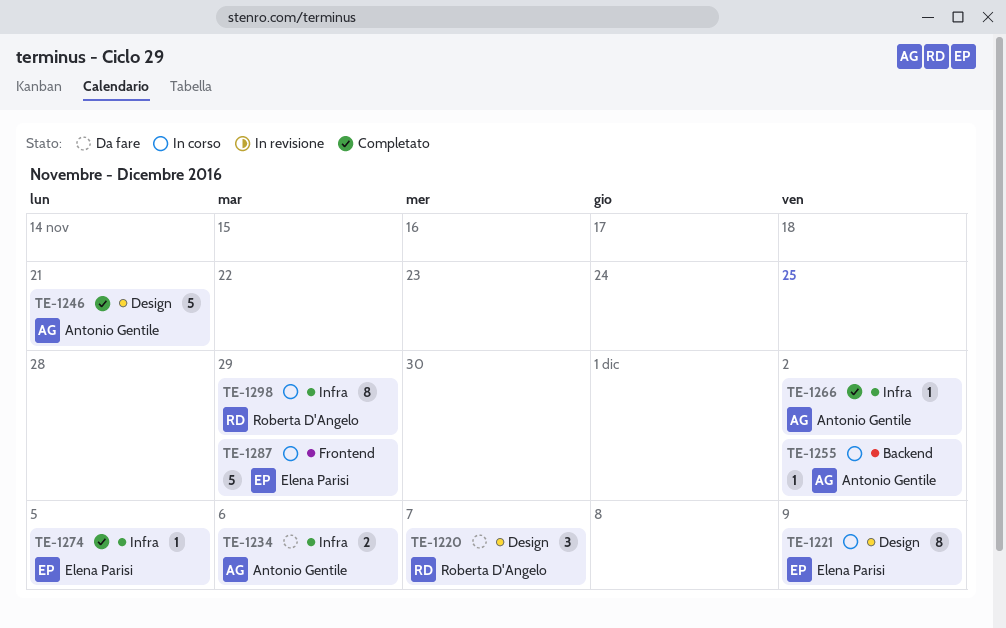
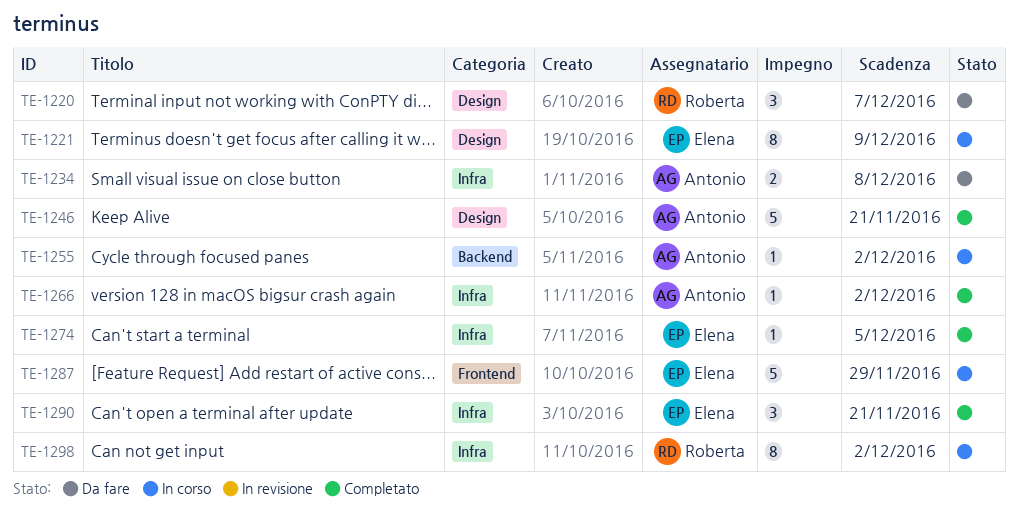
TE-1234, due: Dec 6 -> Dec 8
TE-1290: none -> present
TE-1298, due: Nov 29 -> Dec 2

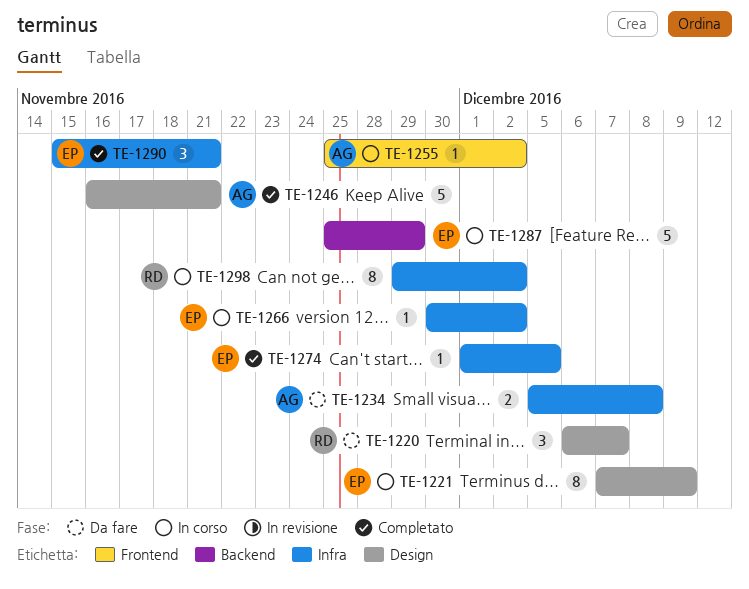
TE-1255, label: Backend -> Frontend
TE-1266, status: Completato -> In corso
TE-1266, owner: Antonio -> Elena
TE-1287, label: Frontend -> Backend

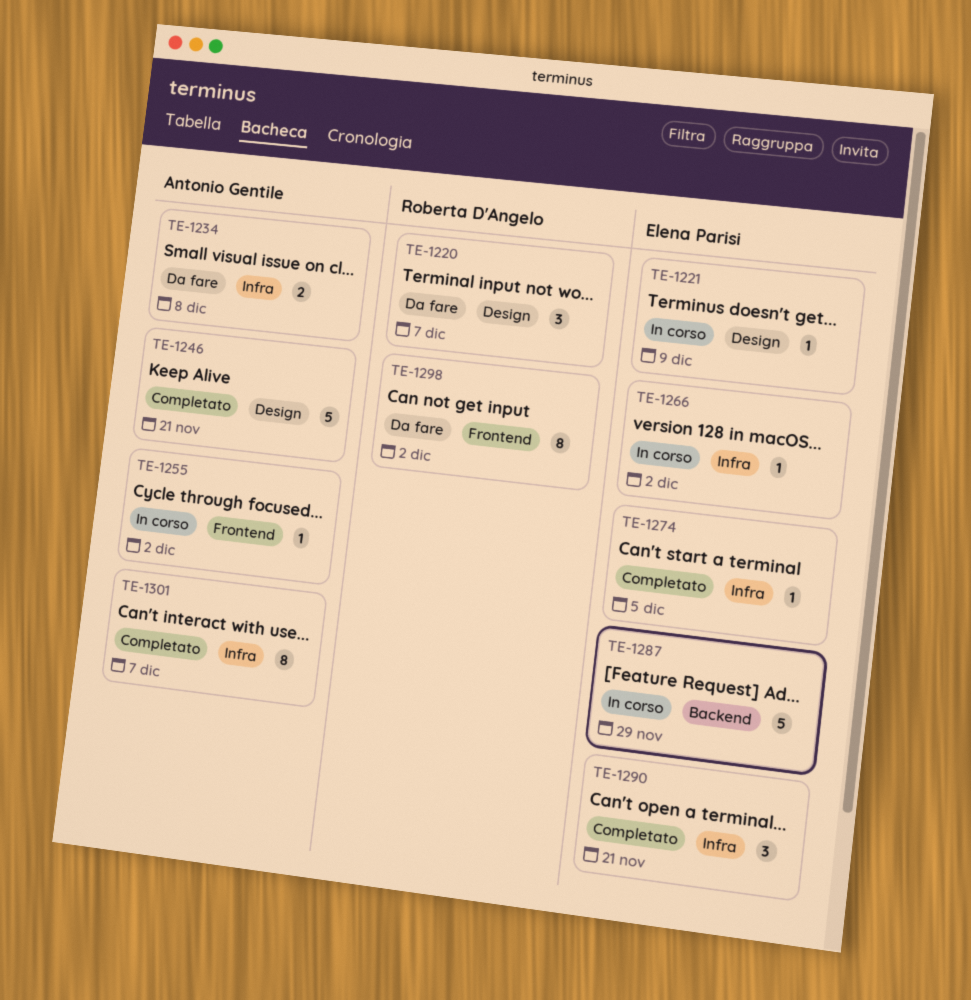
TE-1221, estimate: 8 -> 1
TE-1298, status: In corso -> Da fare
TE-1298, label: Infra -> Frontend
TE-1301: none -> present

